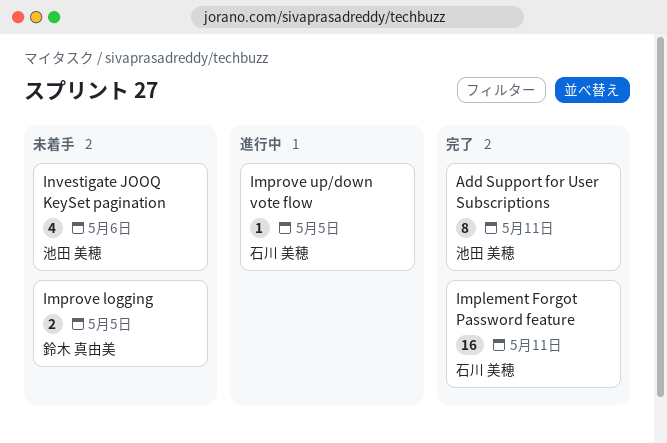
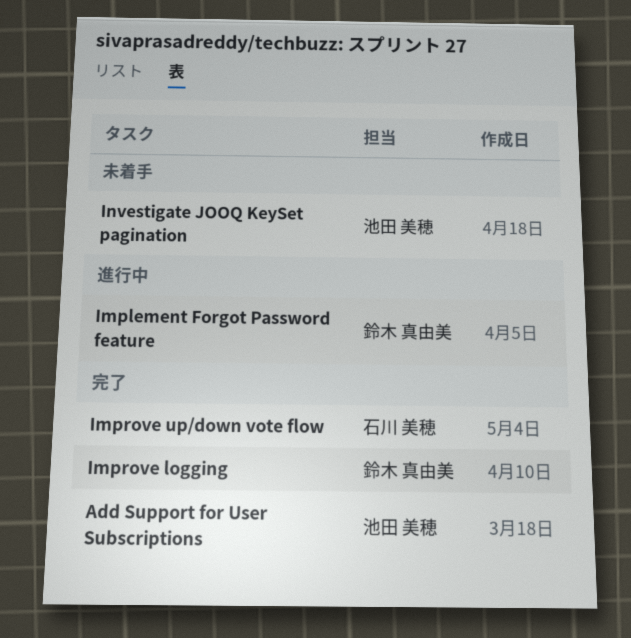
Implement Forgot Password feature, status: 完了 -> 進行中
Implement Forgot Password feature, owner: 石川 美穂 -> 鈴木 真由美
Improve logging, status: 未着手 -> 完了
Improve up/down vote flow, status: 進行中 -> 完了

